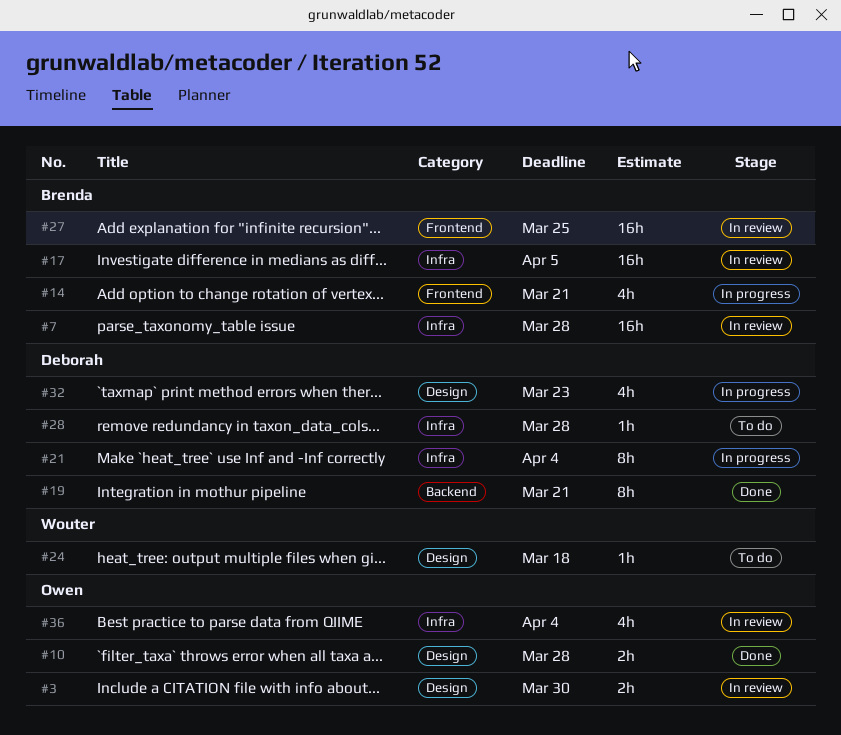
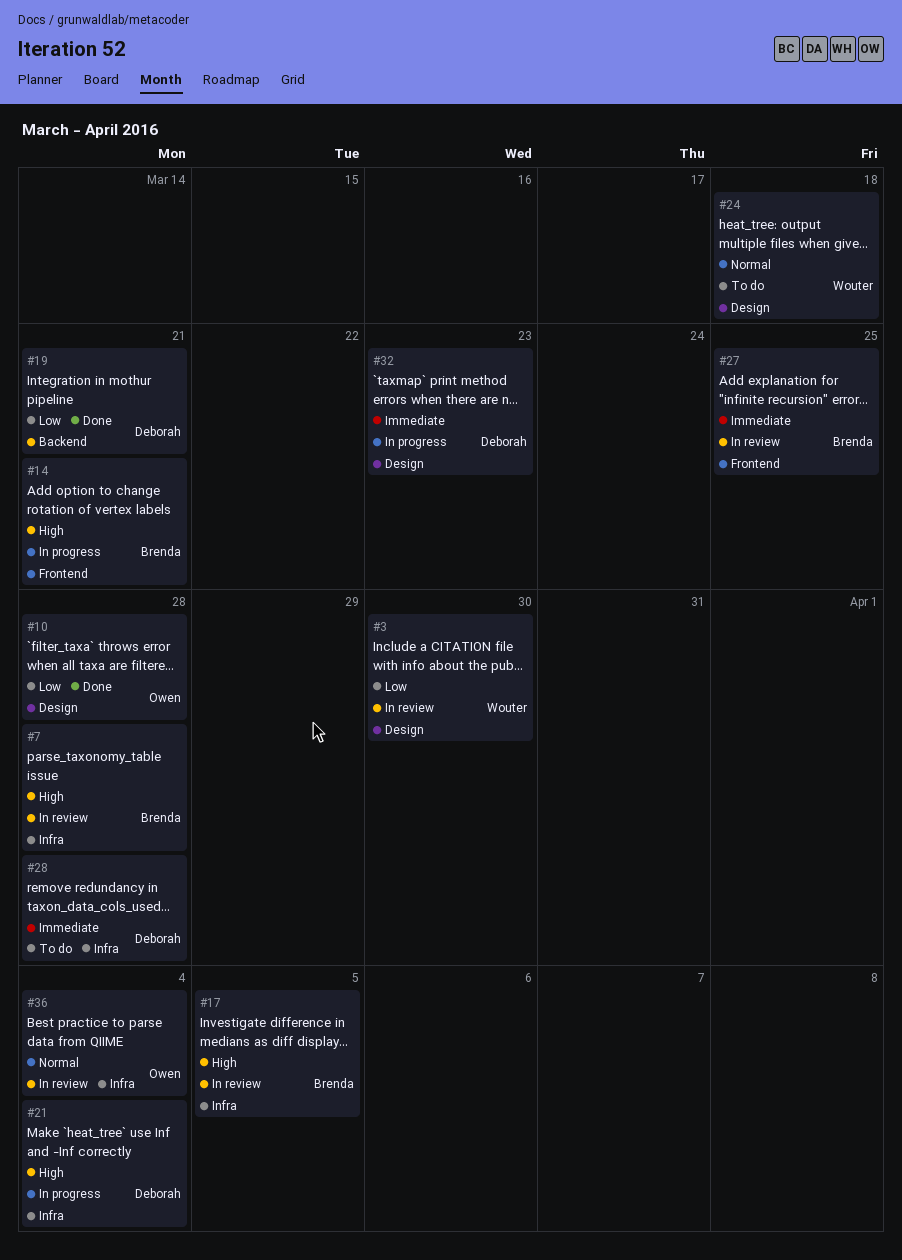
#3, owner: Owen -> Wouter

